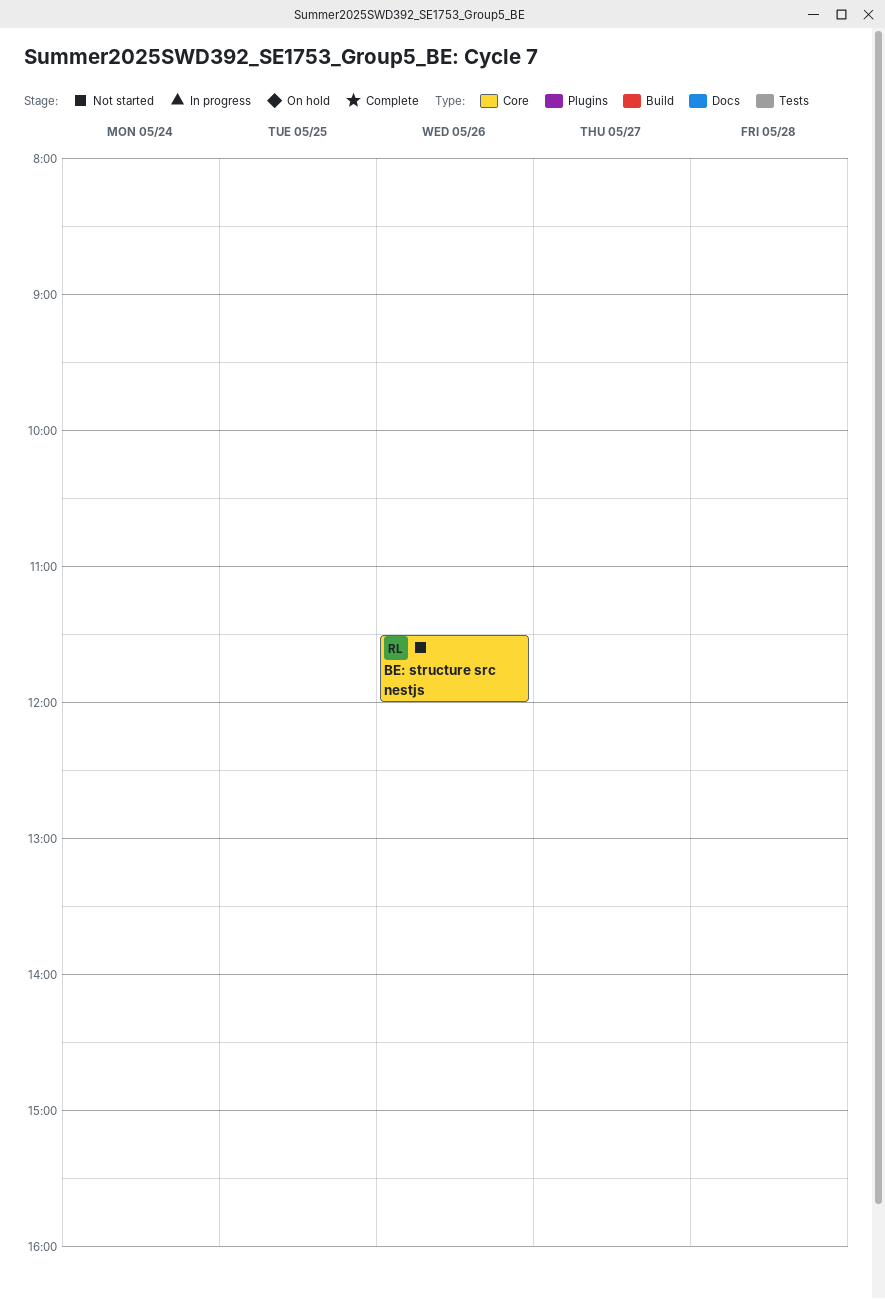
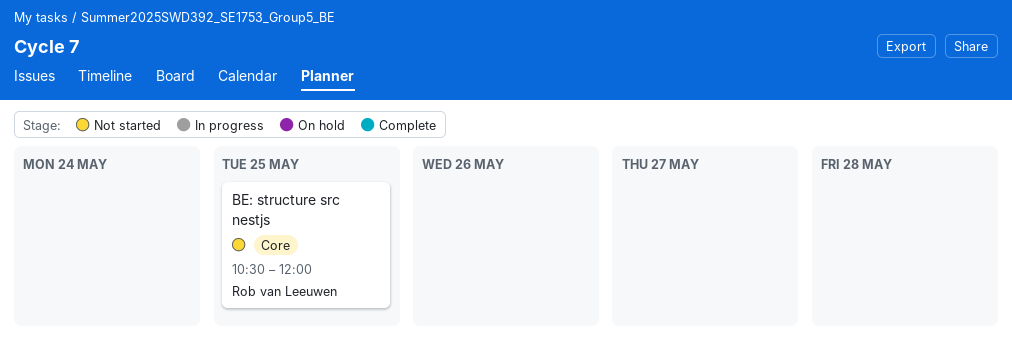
BE: structure src nestjs, day: May 26 -> May 25
BE: structure src nestjs, begins: 11:30 -> 10:30

